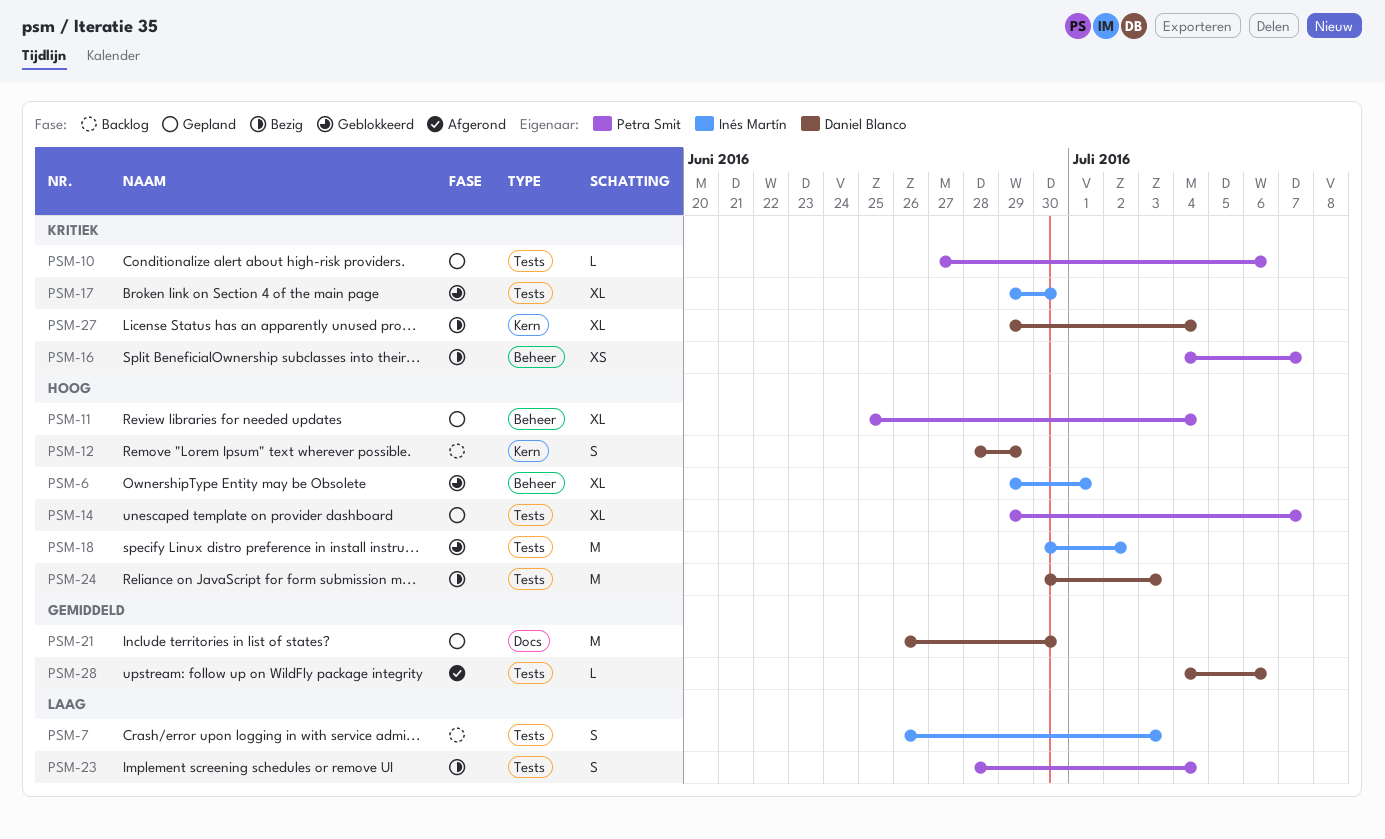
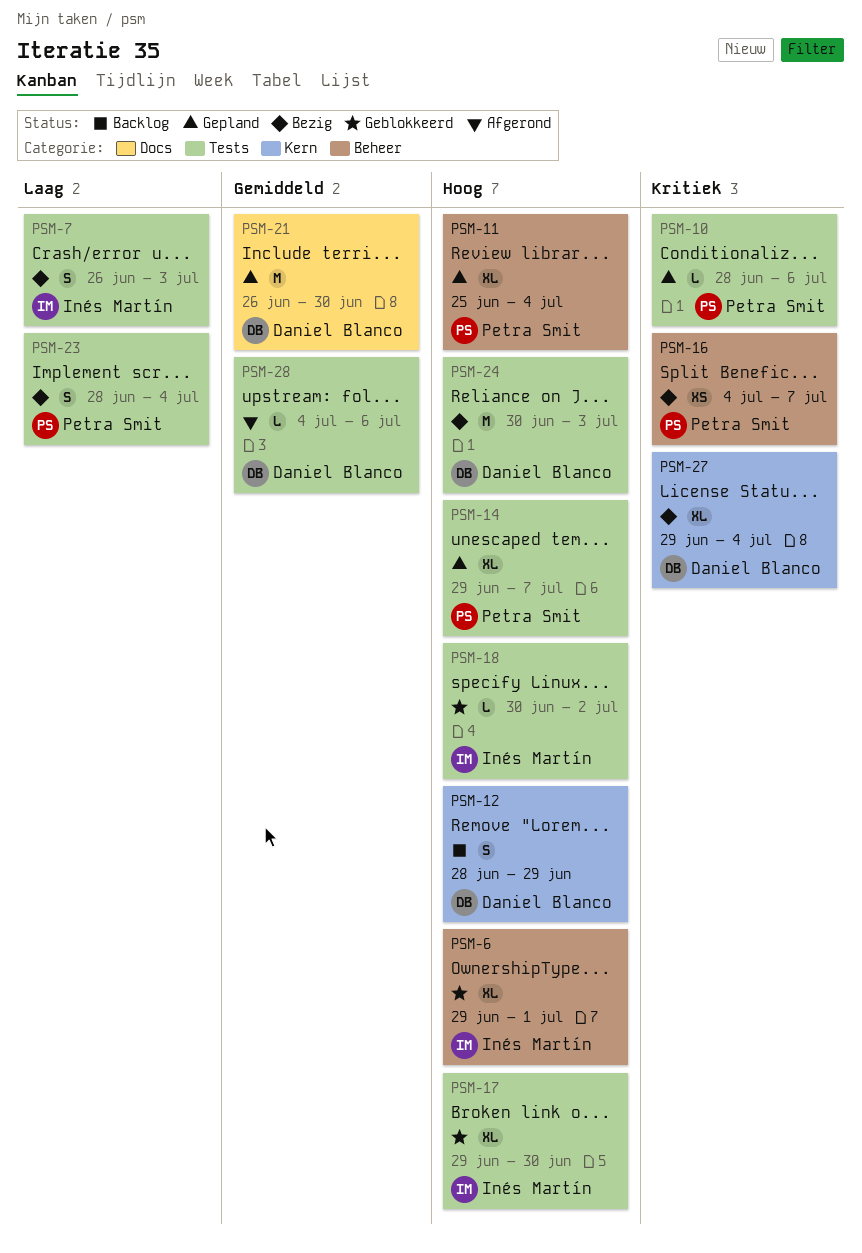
PSM-7, status: Backlog -> Bezig
PSM-10, start: Jun 27 -> Jun 28
PSM-17, priority: Kritiek -> Hoog
PSM-18, estimate: M -> L

